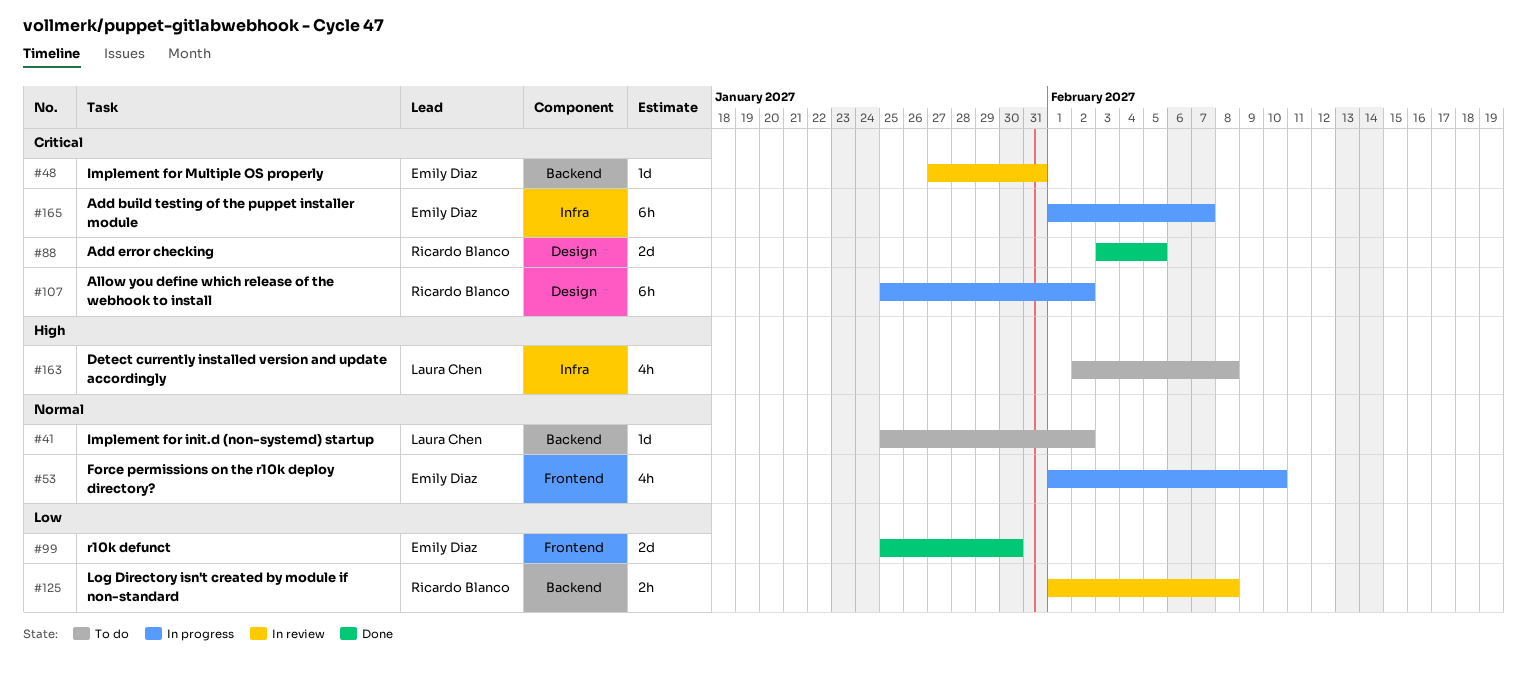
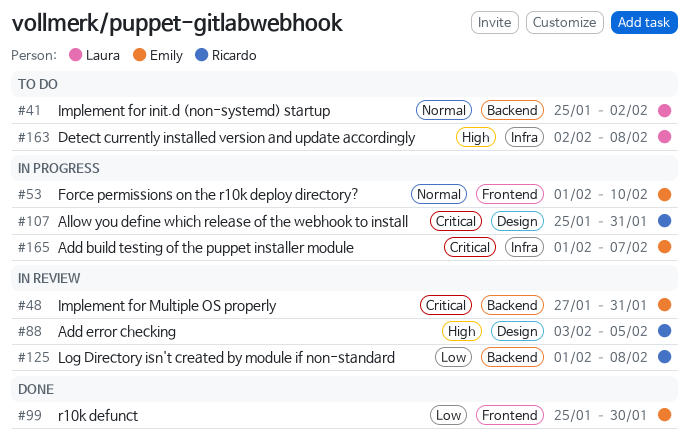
#88, status: Done -> In review
#88, priority: Critical -> High
#107, due: Feb 2 -> Jan 31

